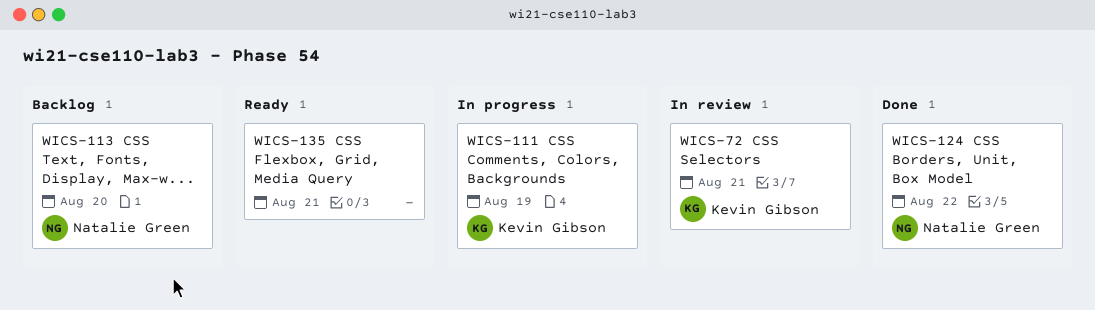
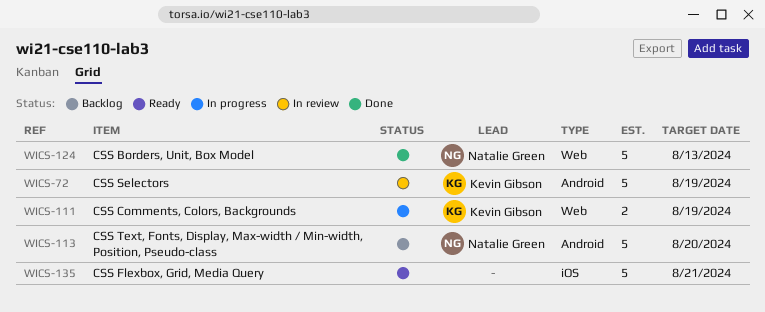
WICS-72, due: Aug 21 -> Aug 19
WICS-124, due: Aug 22 -> Aug 13

